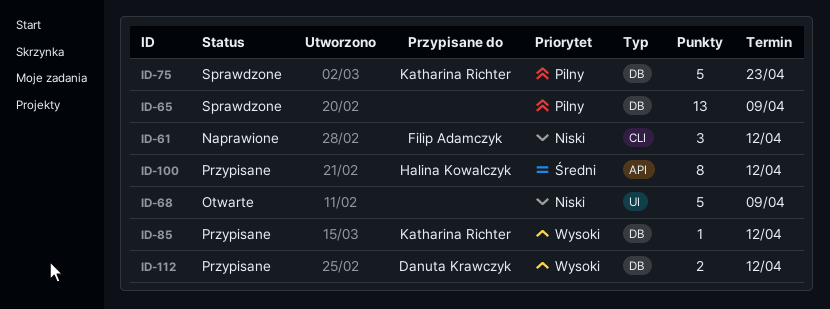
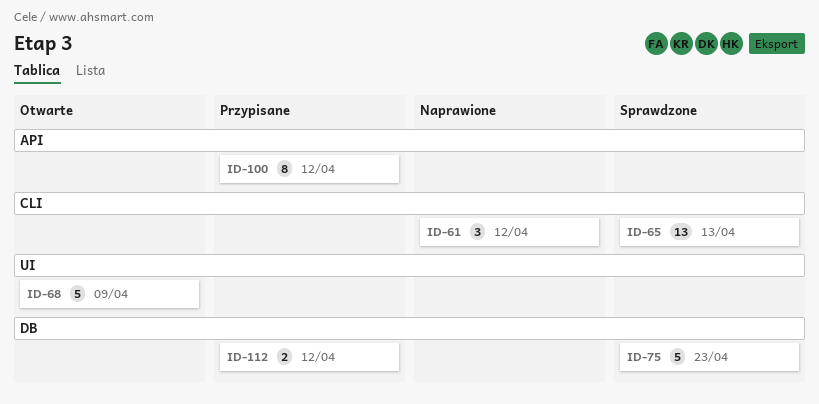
ID-65, label: DB -> CLI
ID-65, due: Apr 9 -> Apr 13
ID-85: present -> none

